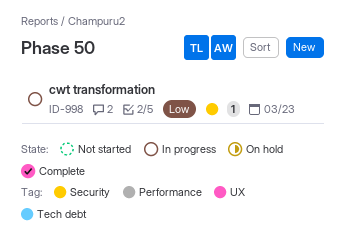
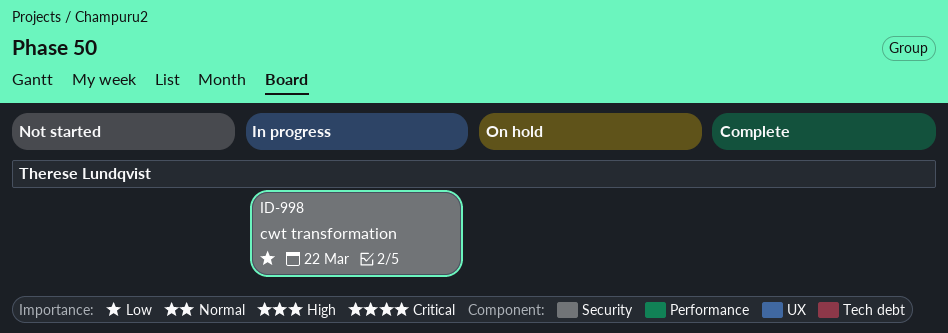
ID-998, due: Mar 23 -> Mar 22

